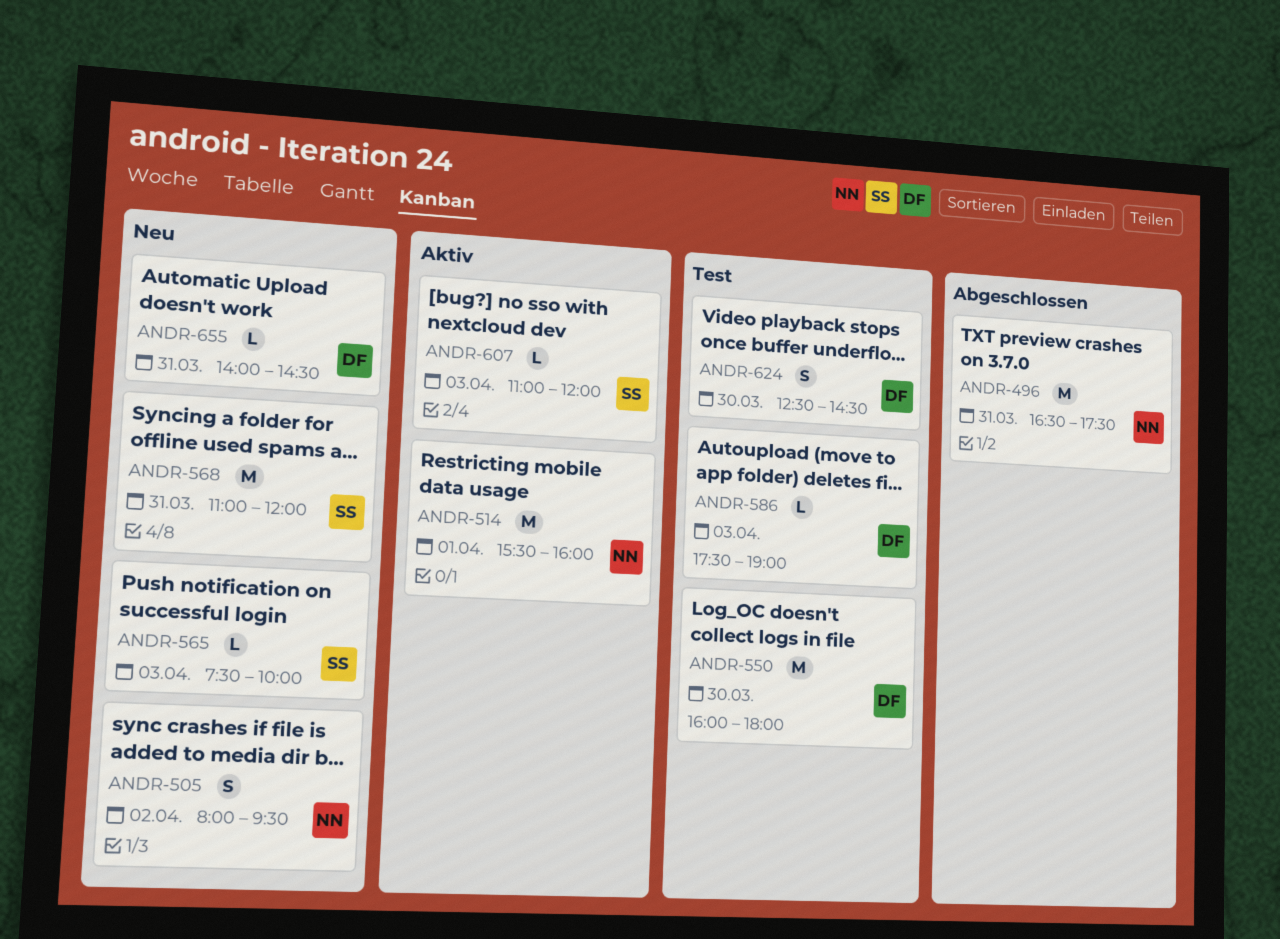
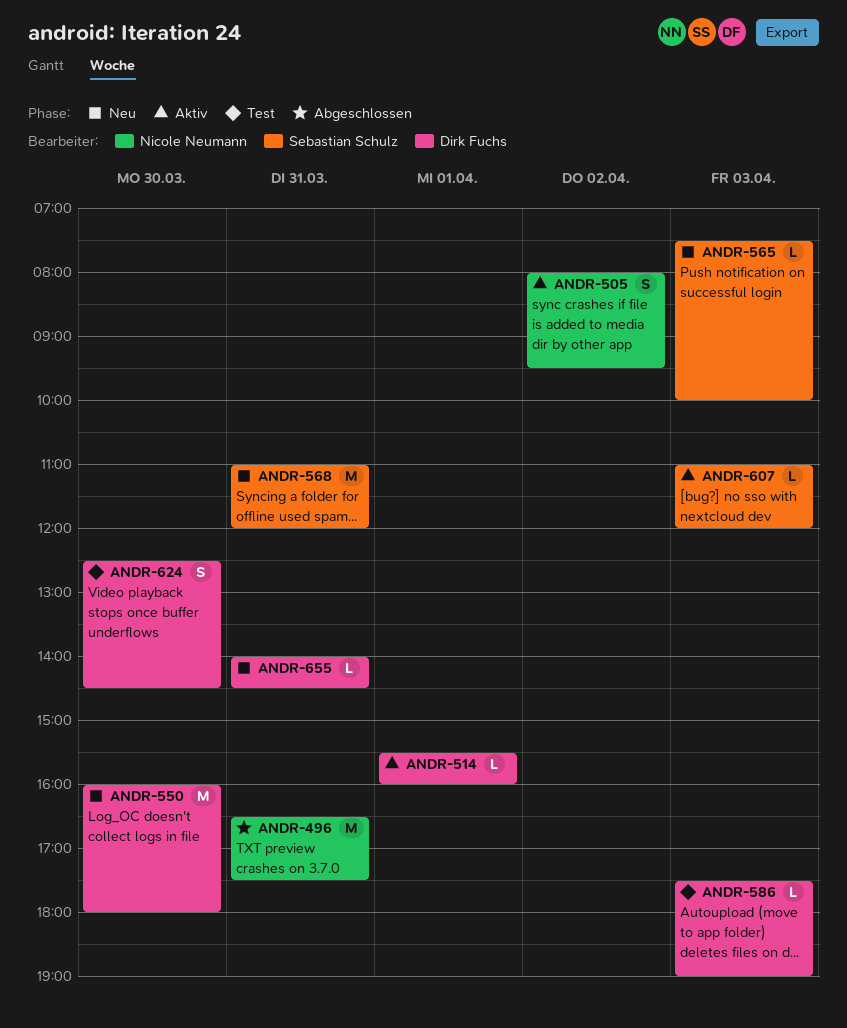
ANDR-505, status: Neu -> Aktiv
ANDR-514, owner: Nicole Neumann -> Dirk Fuchs
ANDR-514, estimate: M -> L
ANDR-550, status: Test -> Neu

